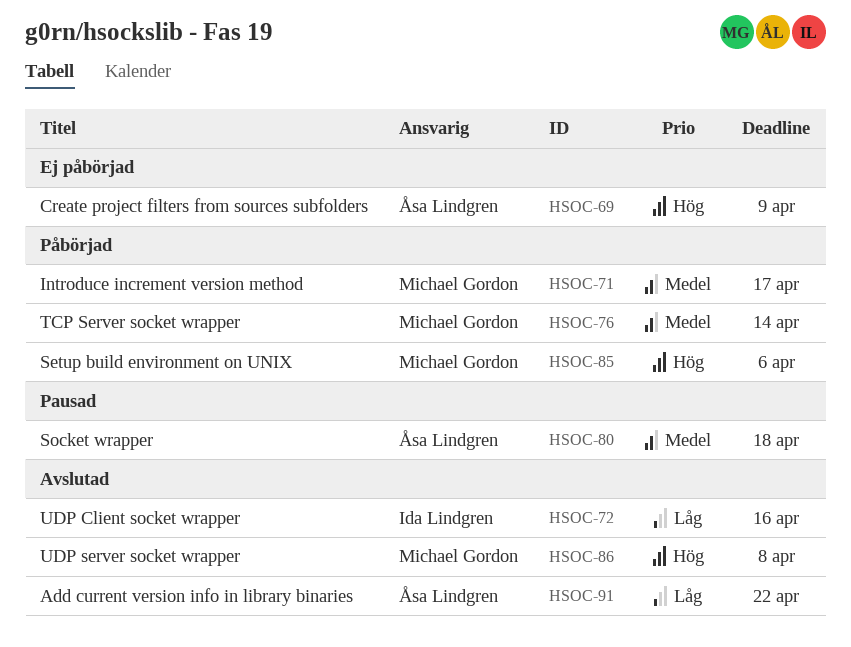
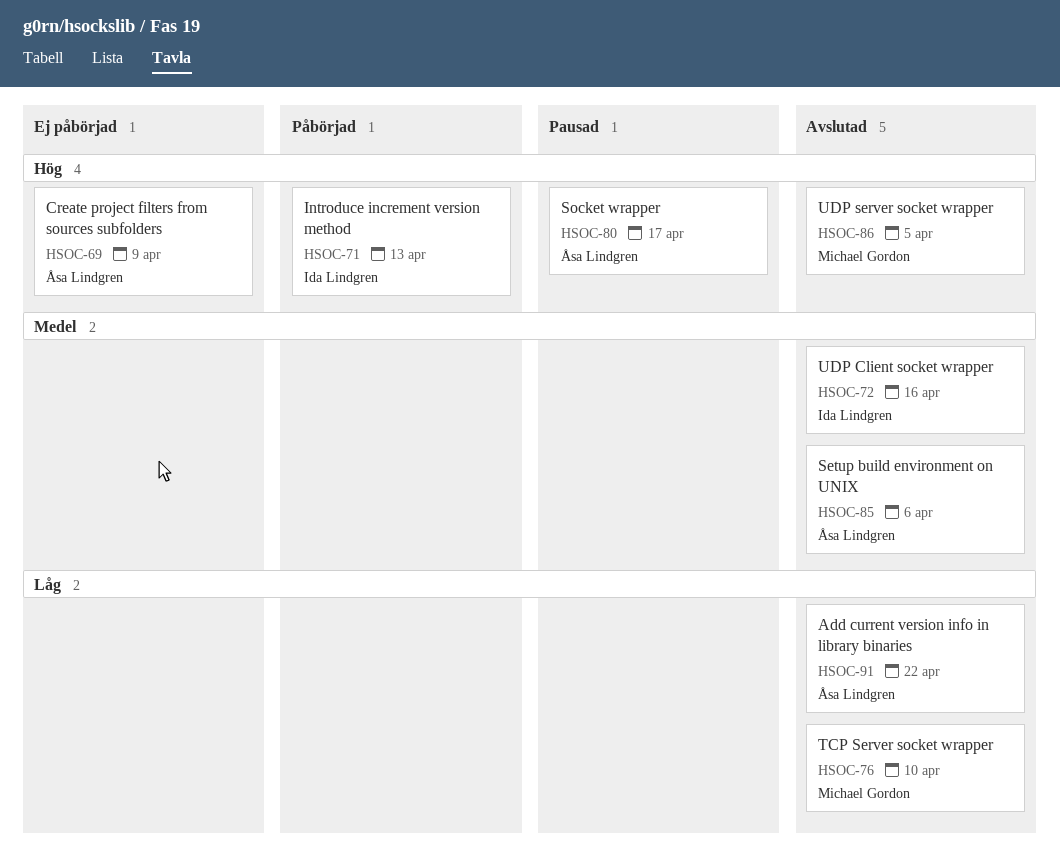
HSOC-71, owner: Michael Gordon -> Ida Lindgren
HSOC-71, priority: Medel -> Hög
HSOC-71, due: Apr 17 -> Apr 13
HSOC-72, priority: Låg -> Medel
HSOC-76, status: Påbörjad -> Avslutad
HSOC-76, priority: Medel -> Låg
HSOC-76, due: Apr 14 -> Apr 10
HSOC-80, priority: Medel -> Hög
HSOC-80, due: Apr 18 -> Apr 17
HSOC-85, status: Påbörjad -> Avslutad
HSOC-85, owner: Michael Gordon -> Åsa Lindgren
HSOC-85, priority: Hög -> Medel
HSOC-86, due: Apr 8 -> Apr 5

